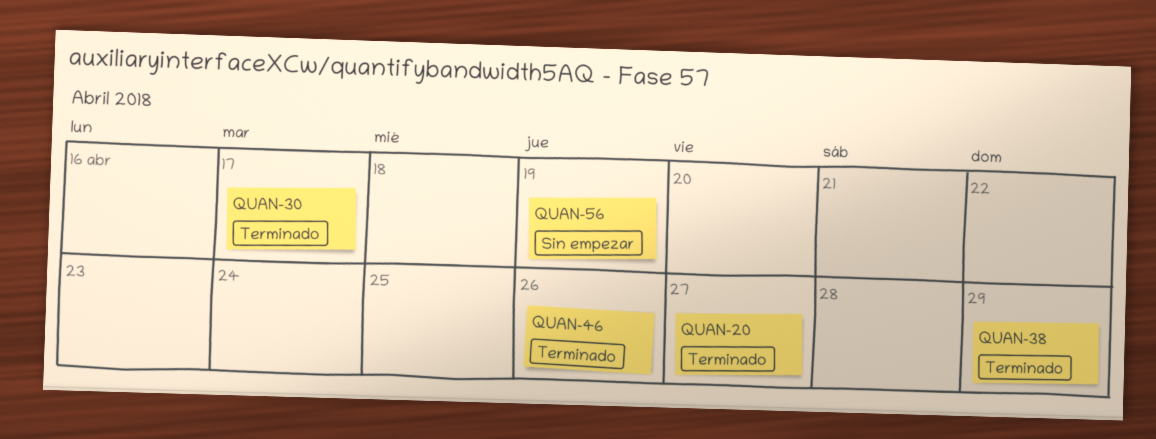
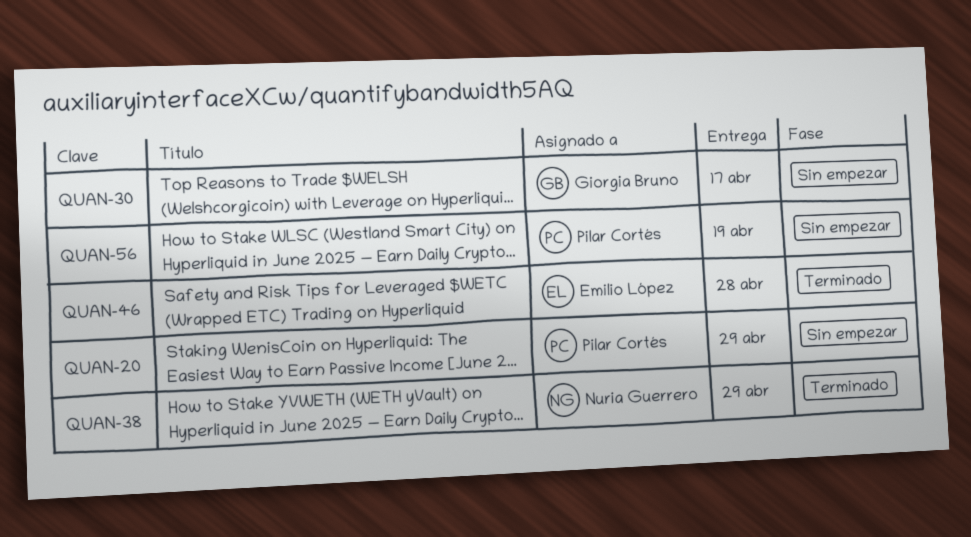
QUAN-20, status: Terminado -> Sin empezar
QUAN-20, due: Apr 27 -> Apr 29
QUAN-30, status: Terminado -> Sin empezar
QUAN-46, due: Apr 26 -> Apr 28

